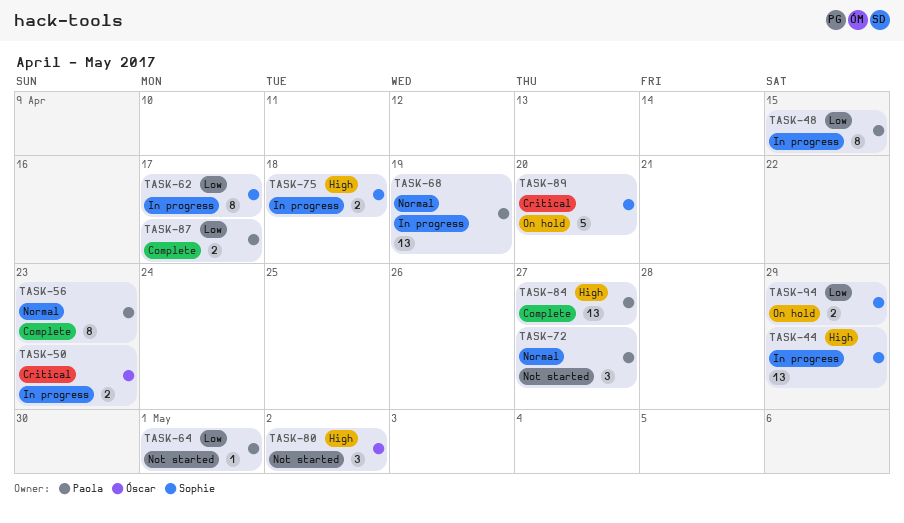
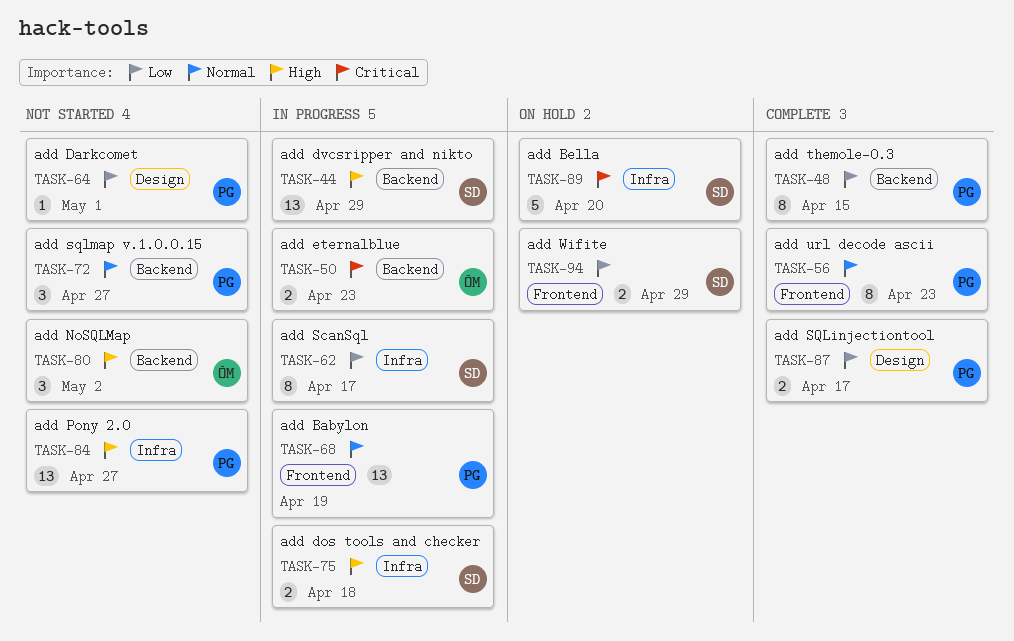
TASK-48, status: In progress -> Complete
TASK-84, status: Complete -> Not started

